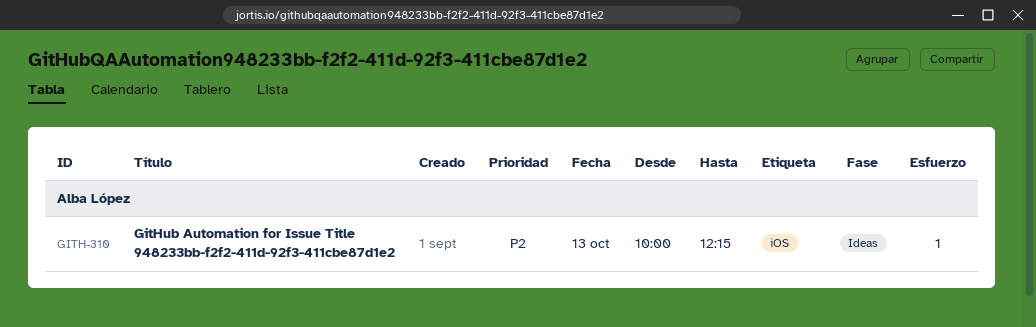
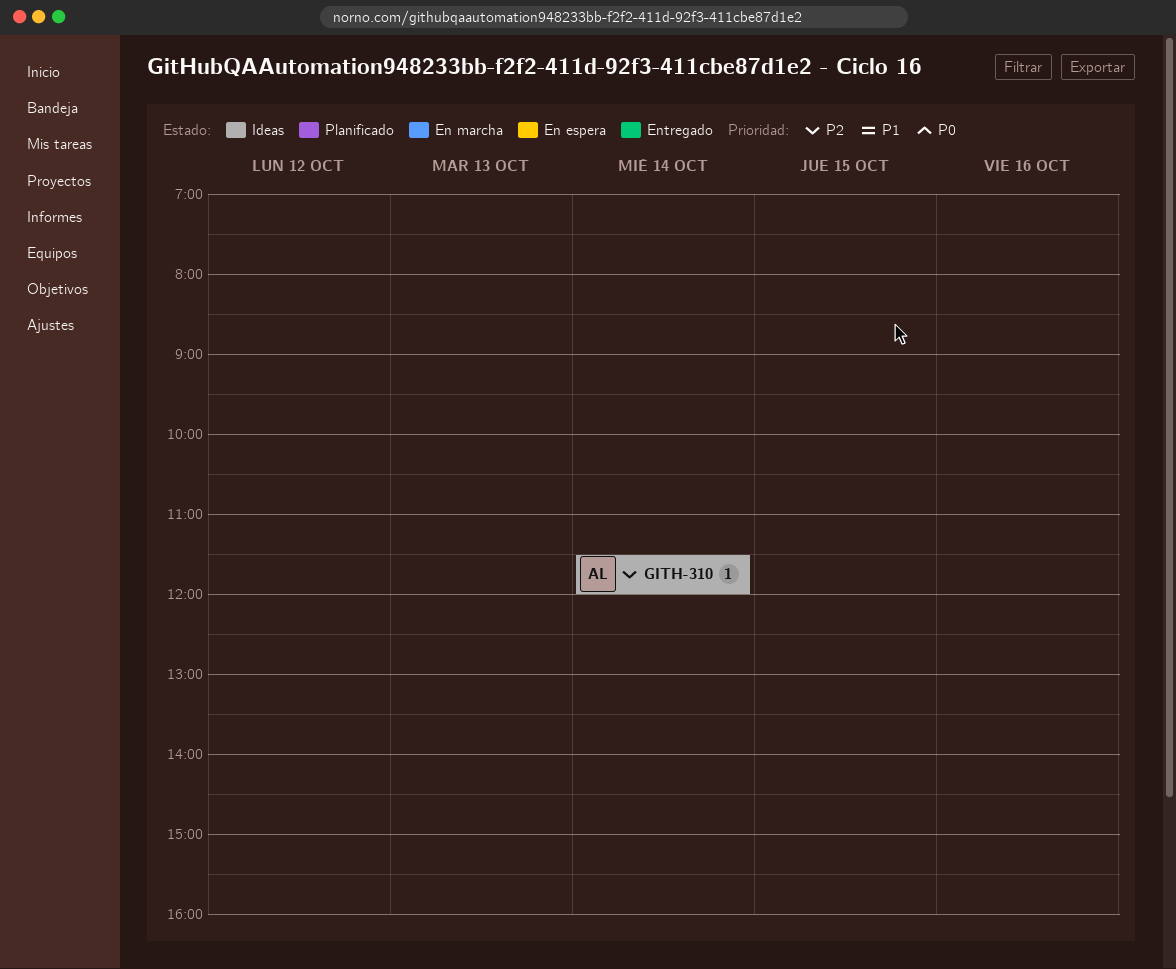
GITH-310, day: Oct 13 -> Oct 14
GITH-310, begins: 10:00 -> 11:30
GITH-310, ends: 12:15 -> 12:00

